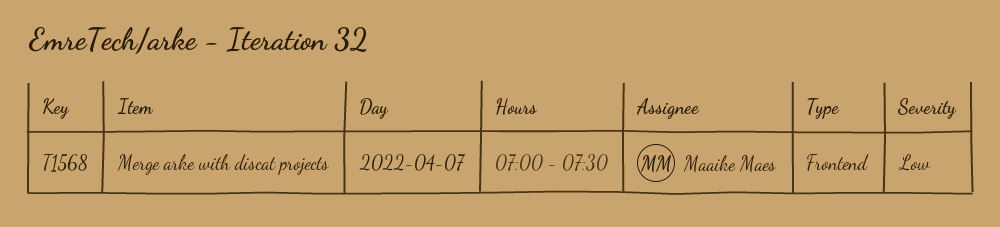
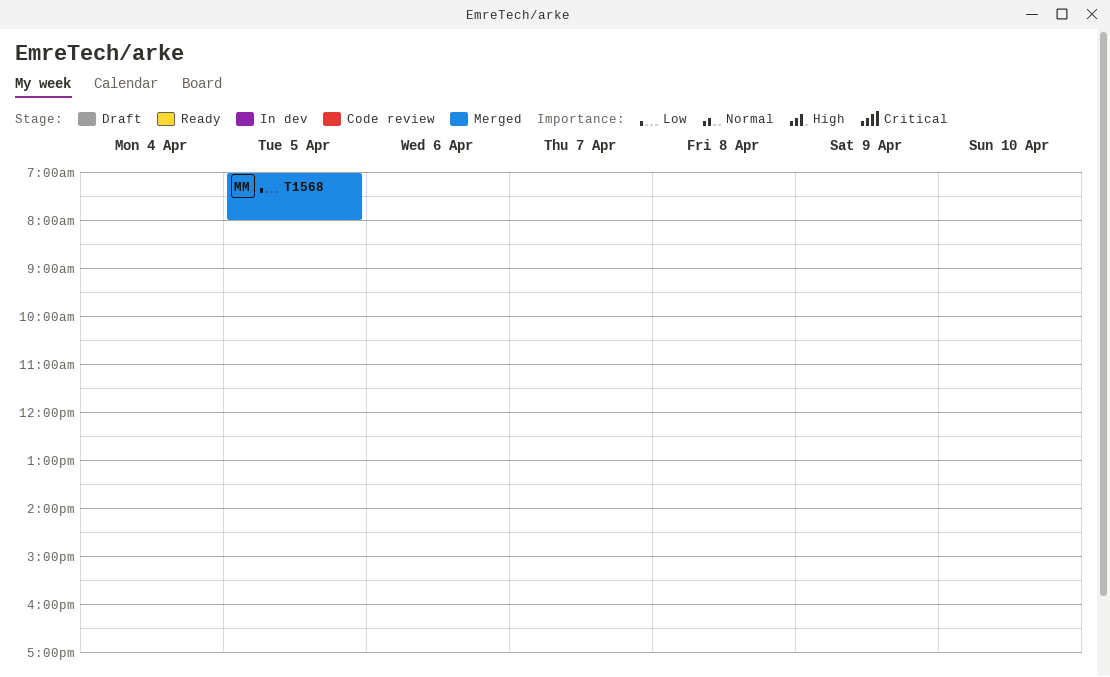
T1568, day: Apr 7 -> Apr 5
T1568, ends: 07:30 -> 08:00

